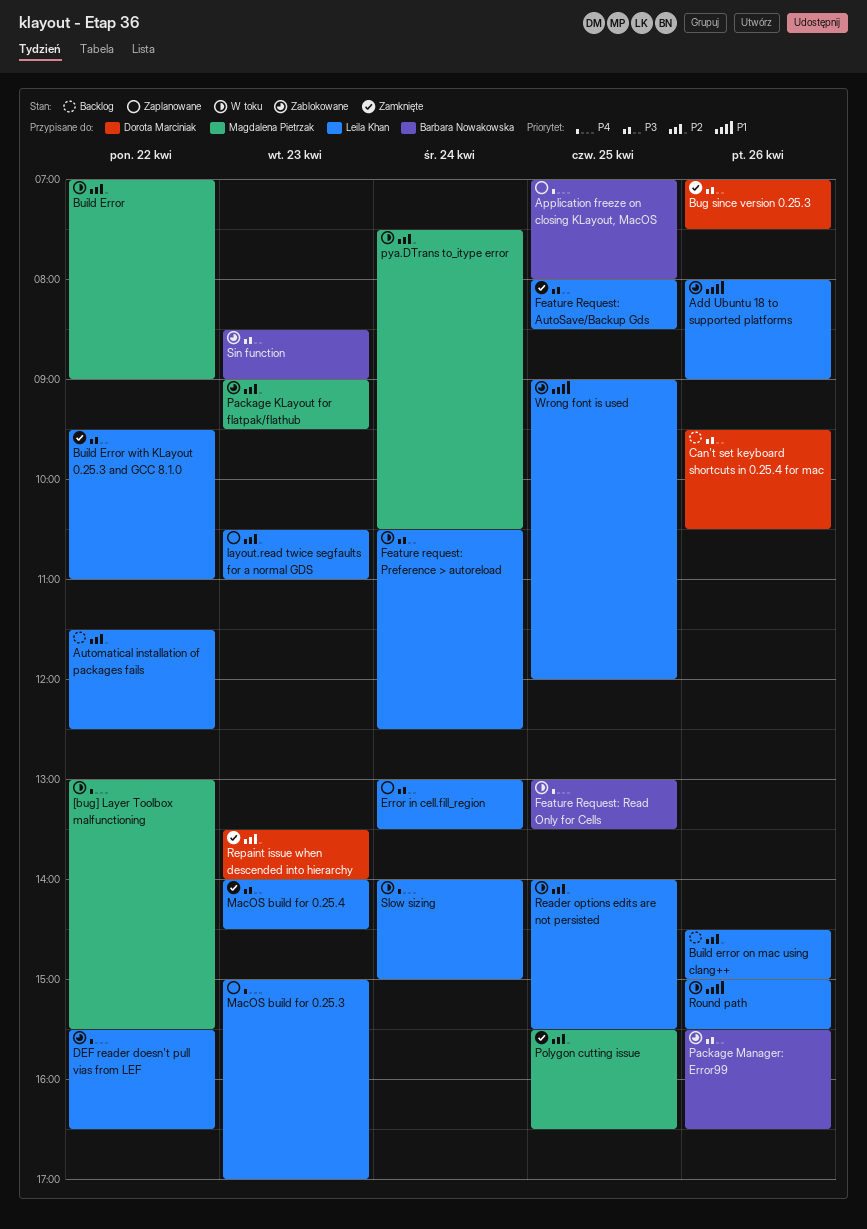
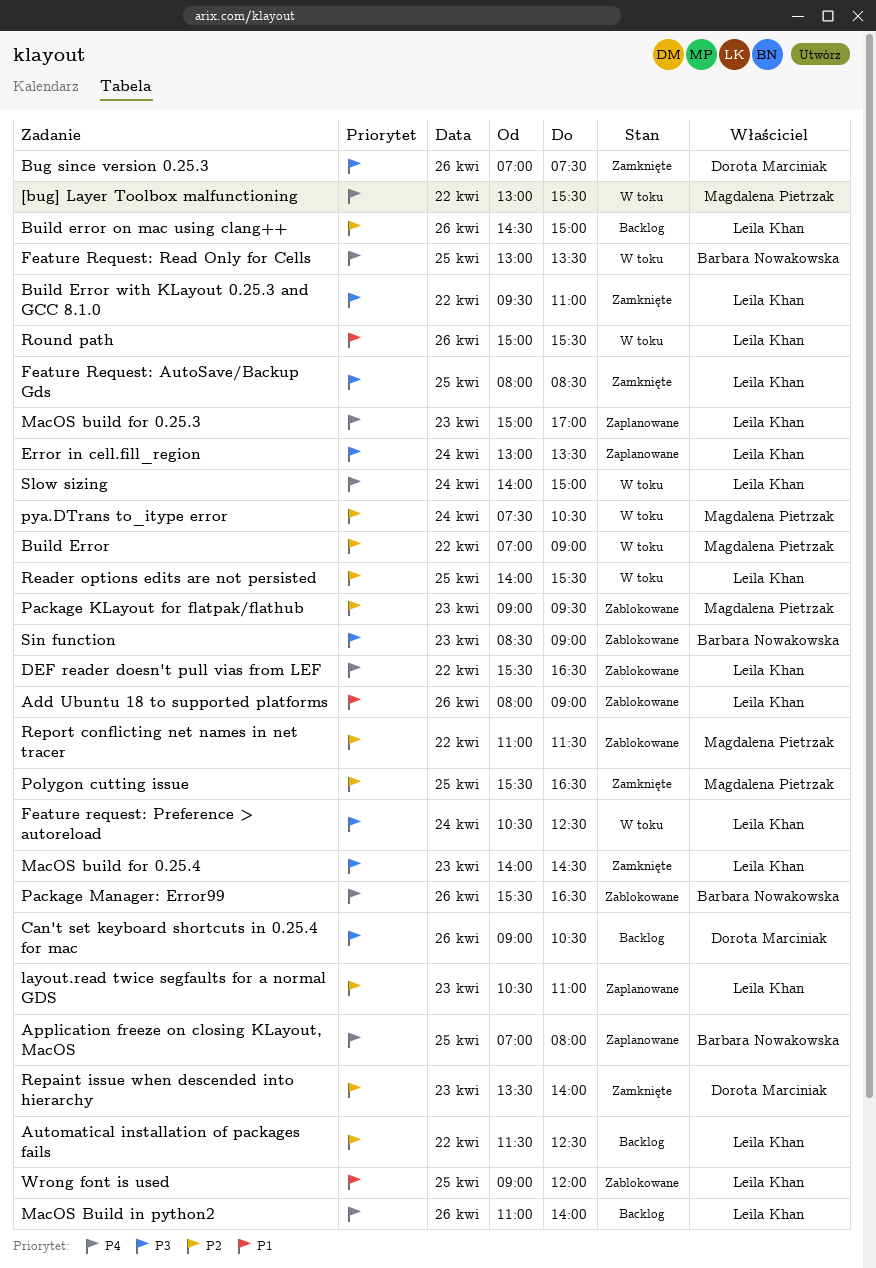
Can't set keyboard shortcuts in 0.25.4 for mac, begins: 09:30 -> 09:00
MacOS Build in python2: none -> present
Package Manager: Error99, priority: P3 -> P4
Report conflicting net names in net tracer: none -> present

